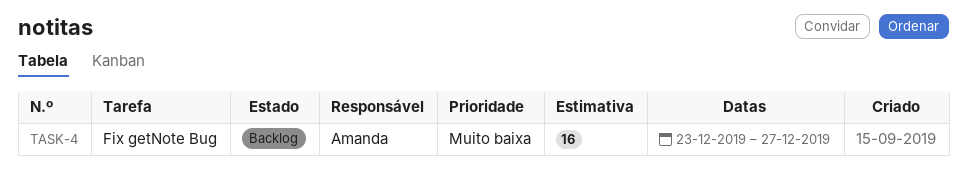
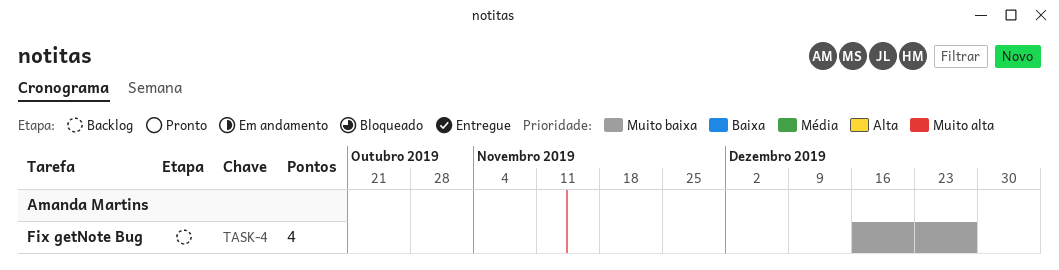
TASK-4, estimate: 16 -> 4
TASK-4, start: Dec 23 -> Dec 16

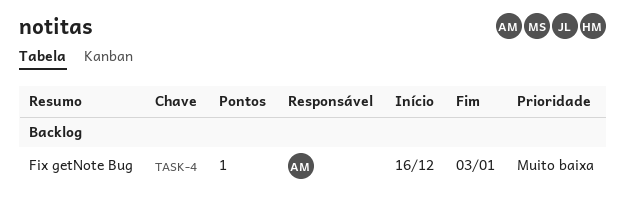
TASK-4, estimate: 4 -> 1
TASK-4, due: Dec 27 -> Jan 3

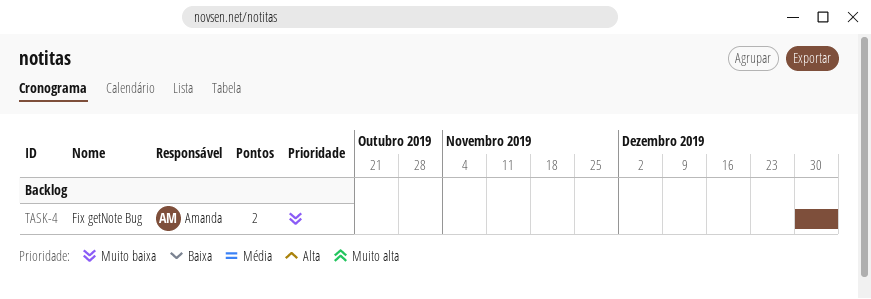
TASK-4, estimate: 1 -> 2
TASK-4, start: Dec 16 -> Dec 30

